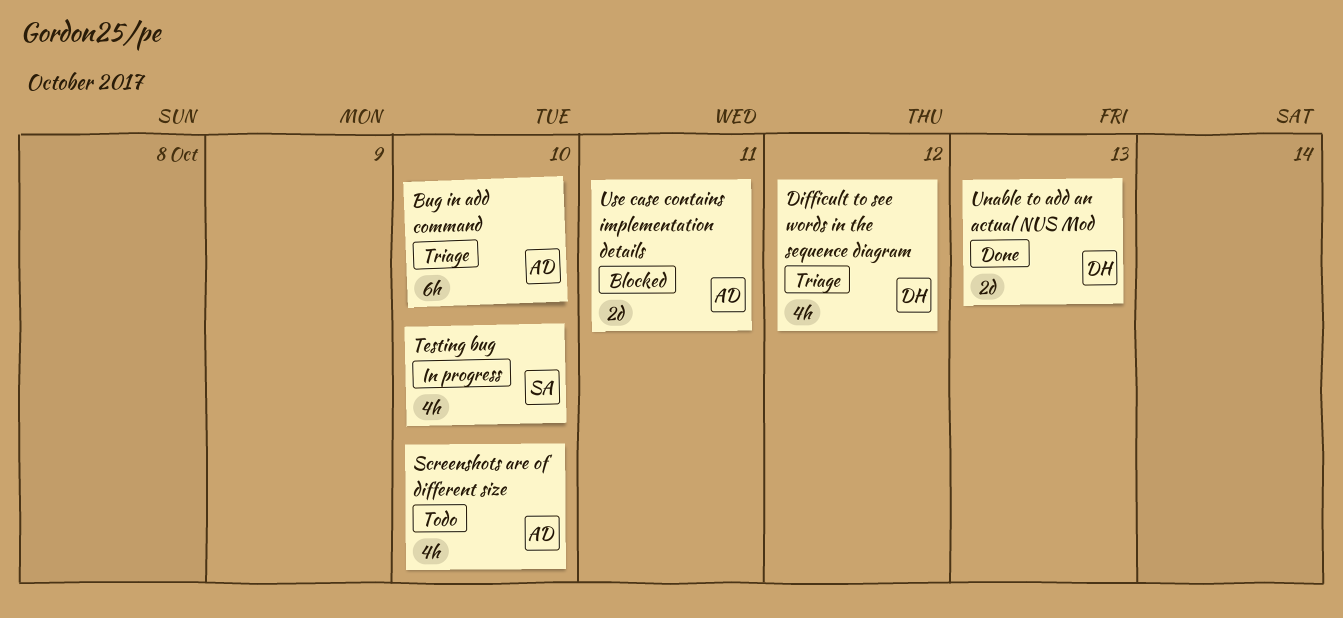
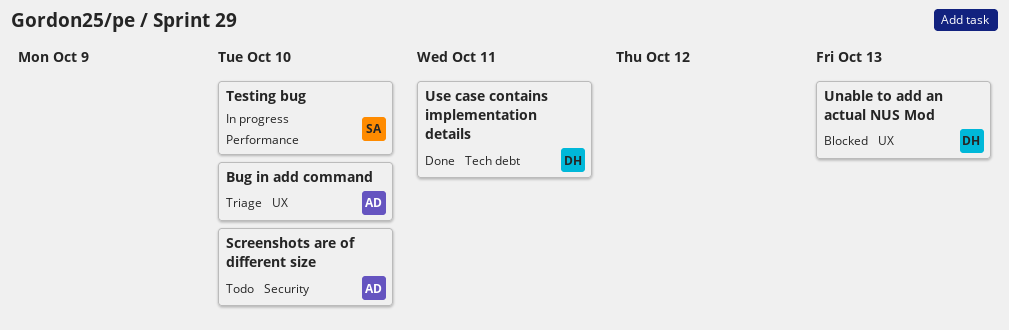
Difficult to see words in the sequence diagram: present -> none
Unable to add an actual NUS Mod, status: Done -> Blocked
Use case contains implementation details, status: Blocked -> Done
Use case contains implementation details, owner: AD -> DH

